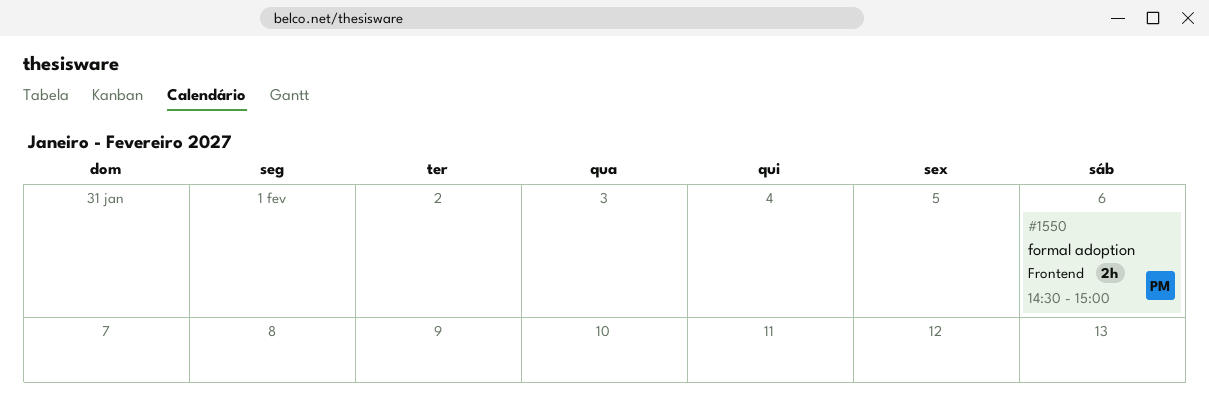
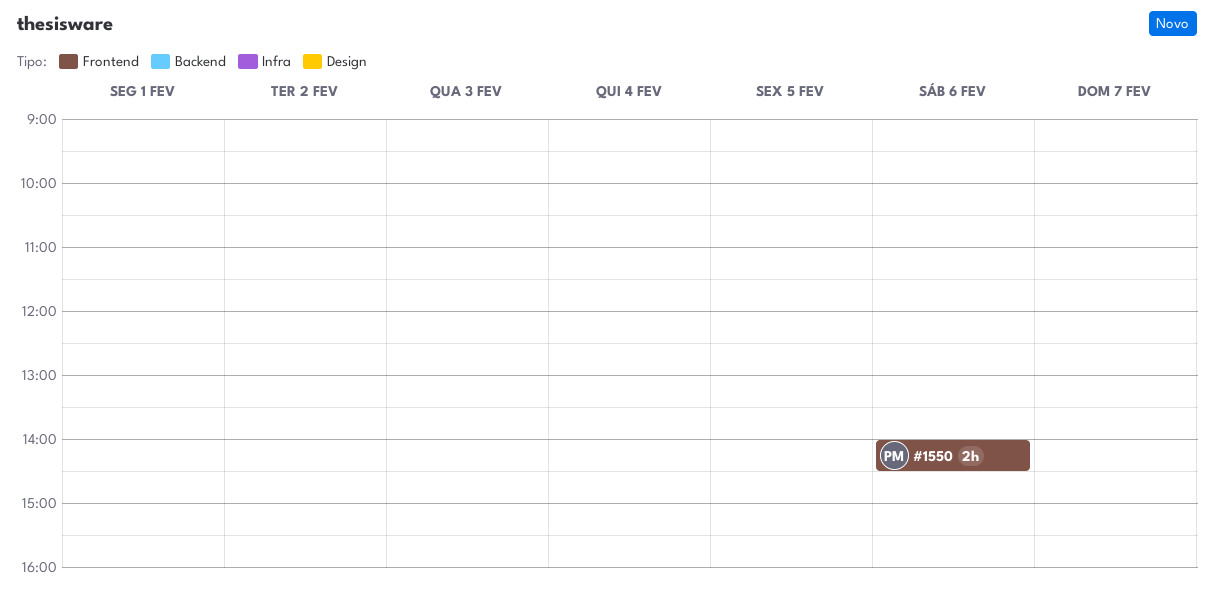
#1550, begins: 14:30 -> 14:00
#1550, ends: 15:00 -> 14:30

